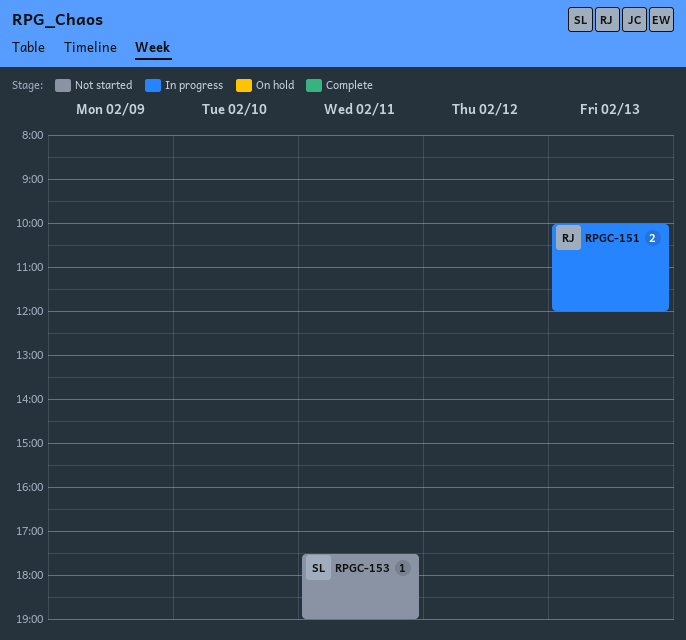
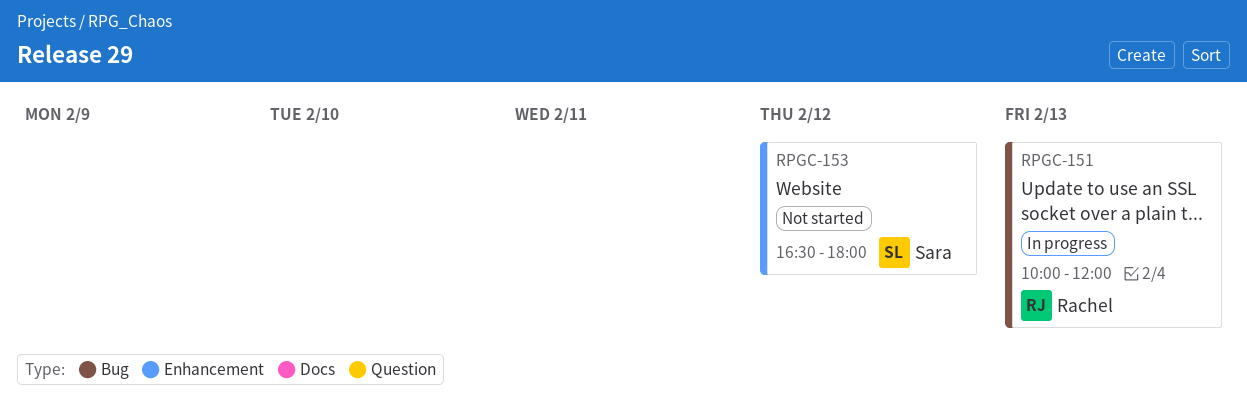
RPGC-153, day: Feb 11 -> Feb 12
RPGC-153, begins: 17:30 -> 16:30
RPGC-153, ends: 19:00 -> 18:00

